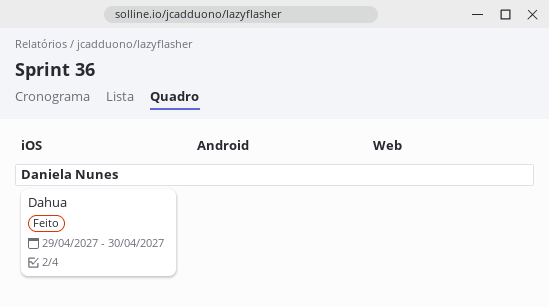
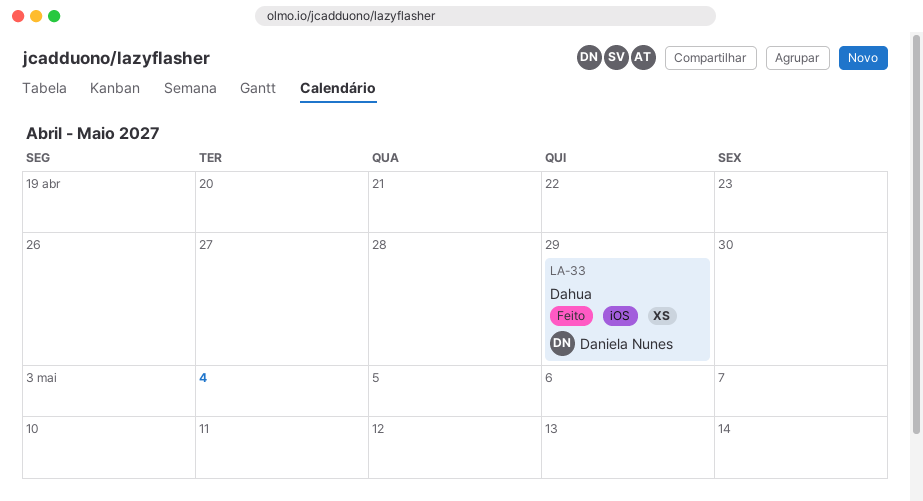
Dahua, due: Apr 30 -> Apr 29

